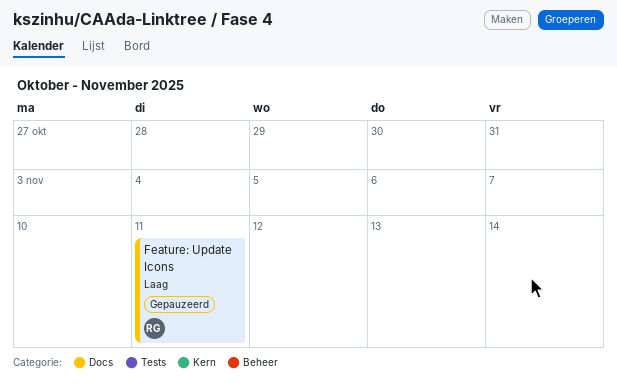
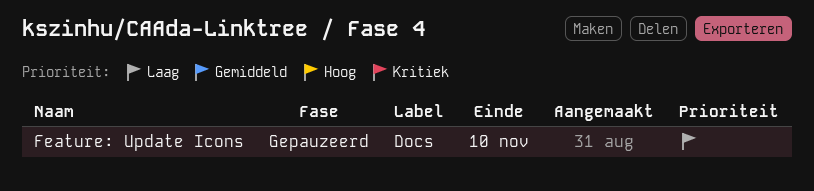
Feature: Update Icons, due: Nov 11 -> Nov 10

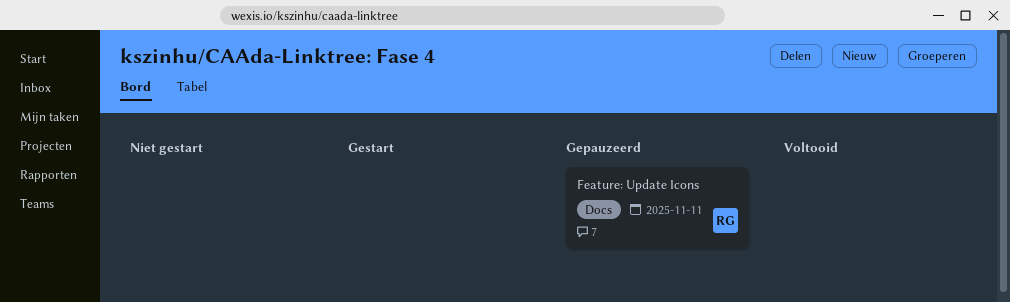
Feature: Update Icons, due: Nov 10 -> Nov 11

